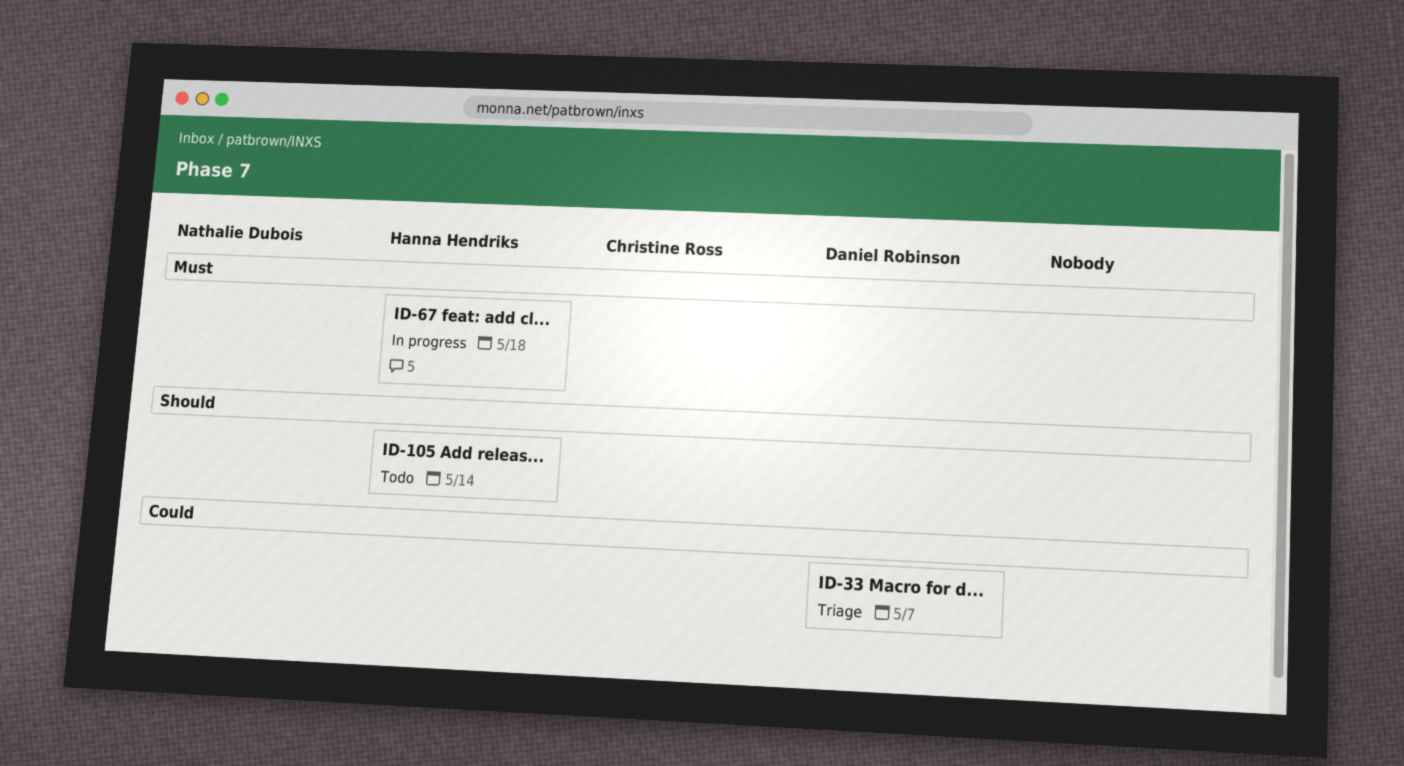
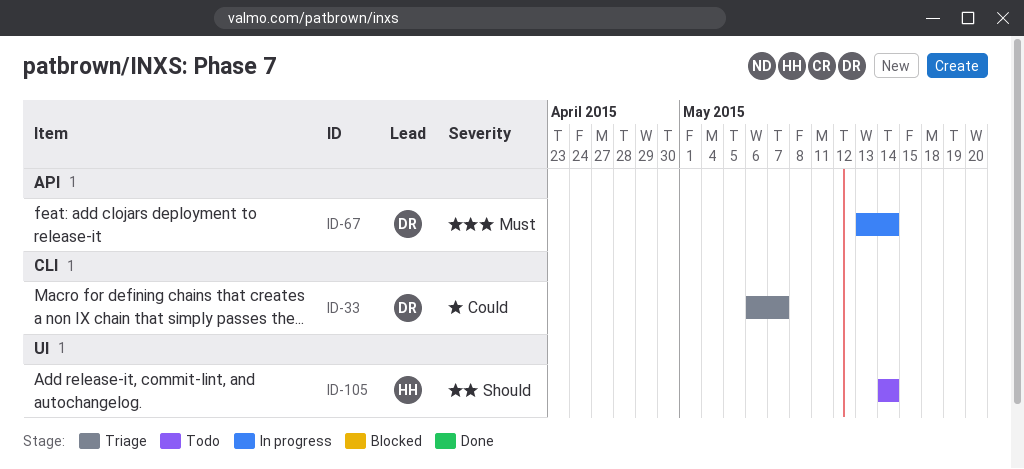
ID-67, owner: Hanna Hendriks -> Daniel Robinson
ID-67, due: May 18 -> May 14

